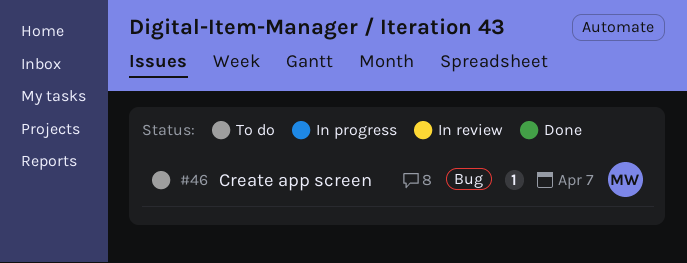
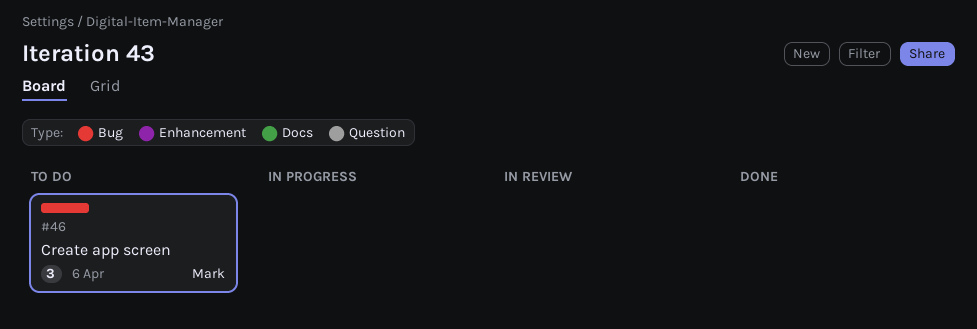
#46, estimate: 1 -> 3
#46, due: Apr 7 -> Apr 6

